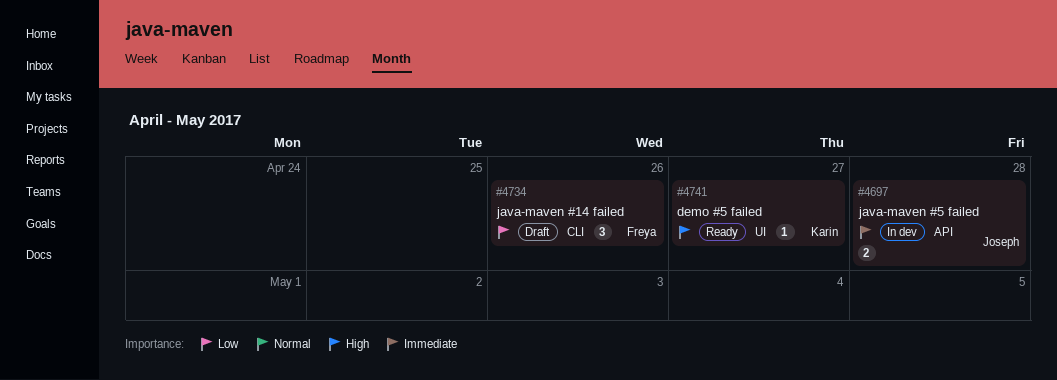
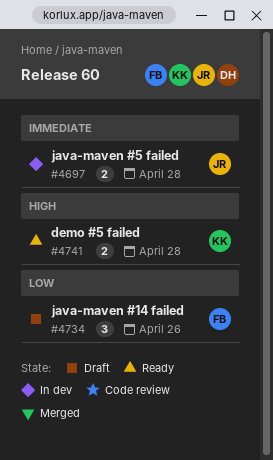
#4741, estimate: 1 -> 2
#4741, due: Apr 27 -> Apr 28

